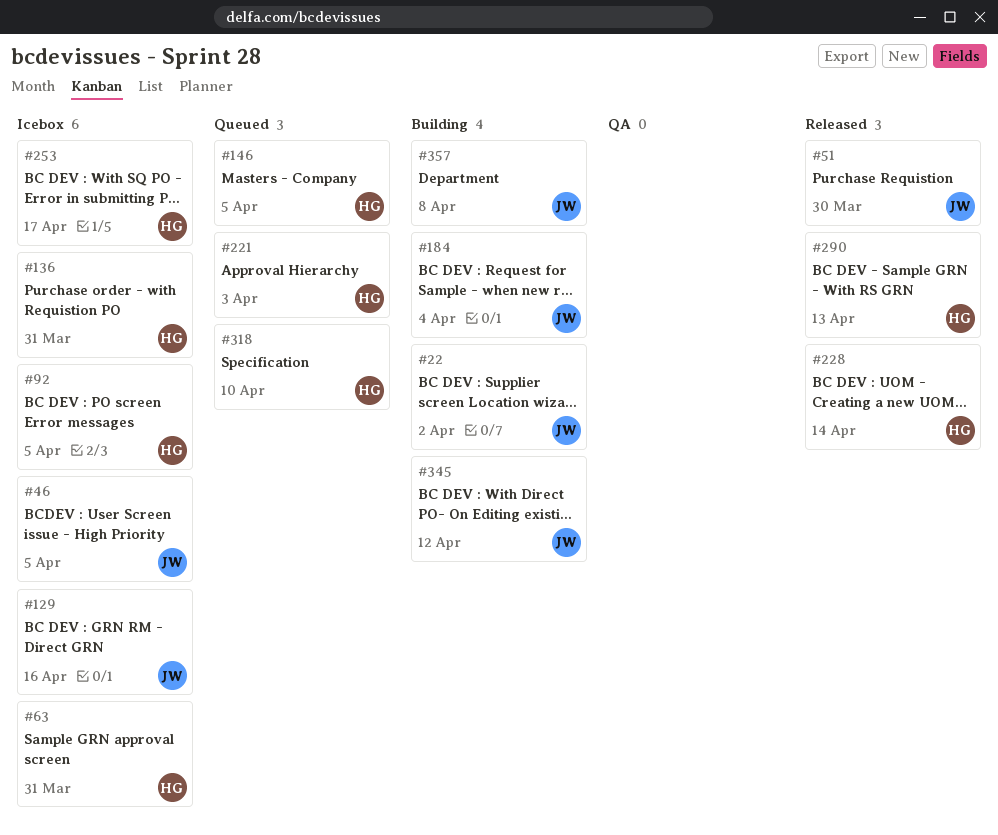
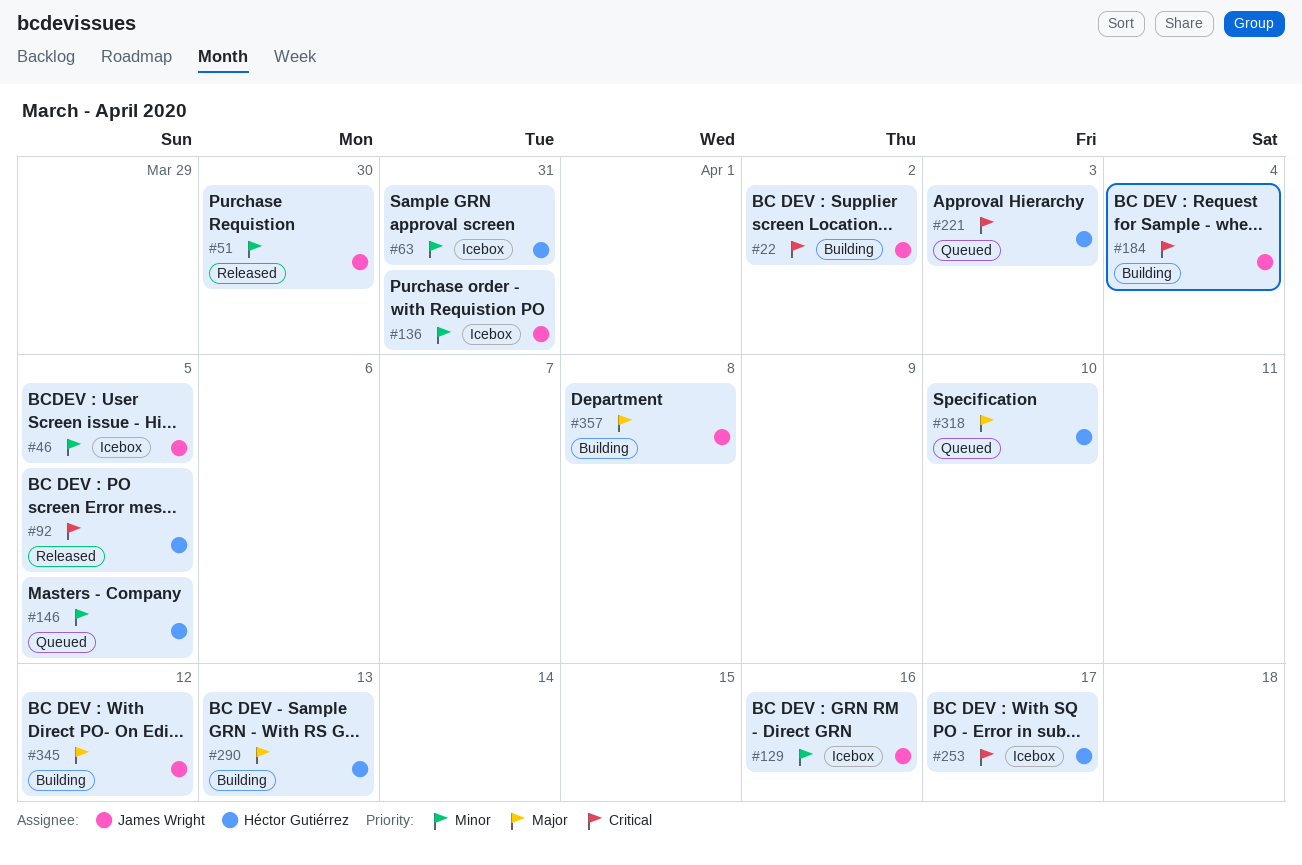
#92, status: Icebox -> Released
#136, owner: Héctor Gutiérrez -> James Wright
#228: present -> none
#290, status: Released -> Building

